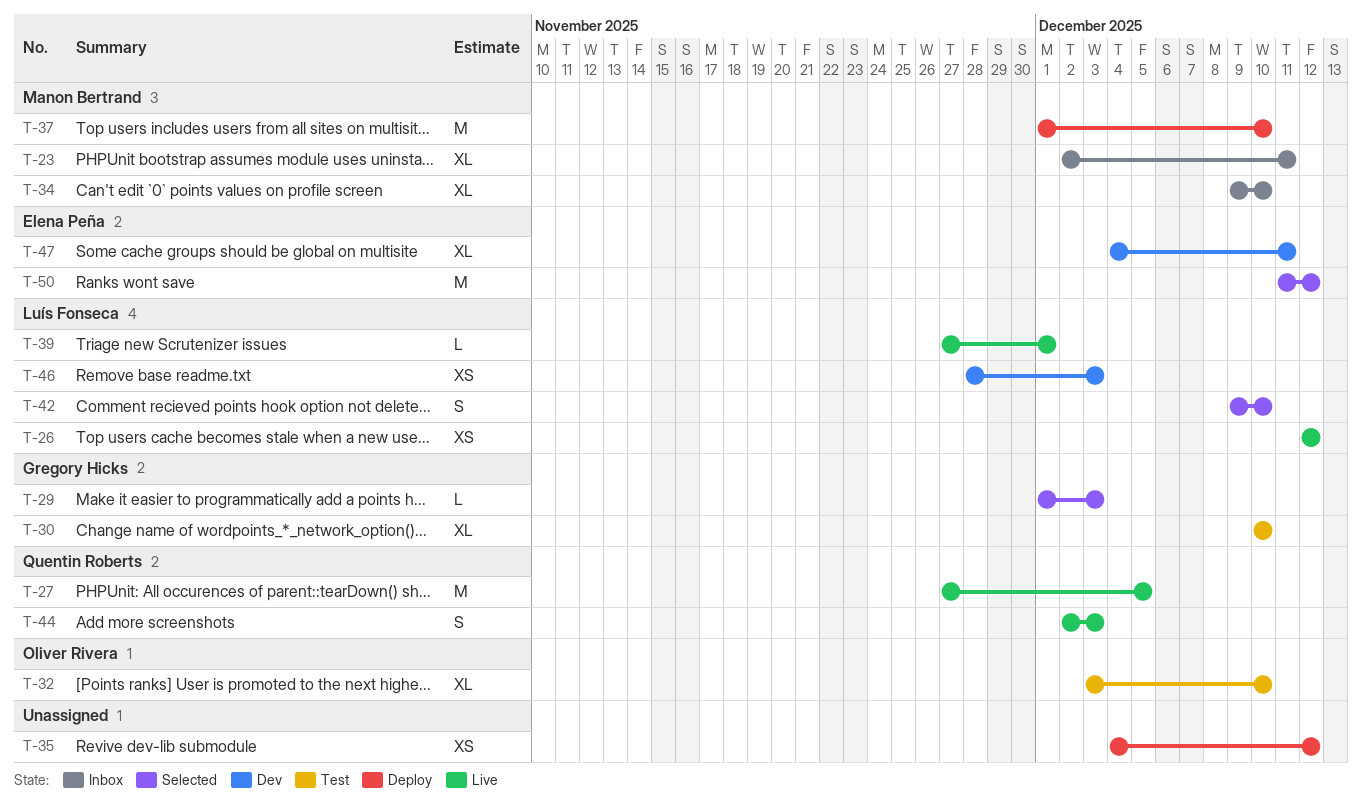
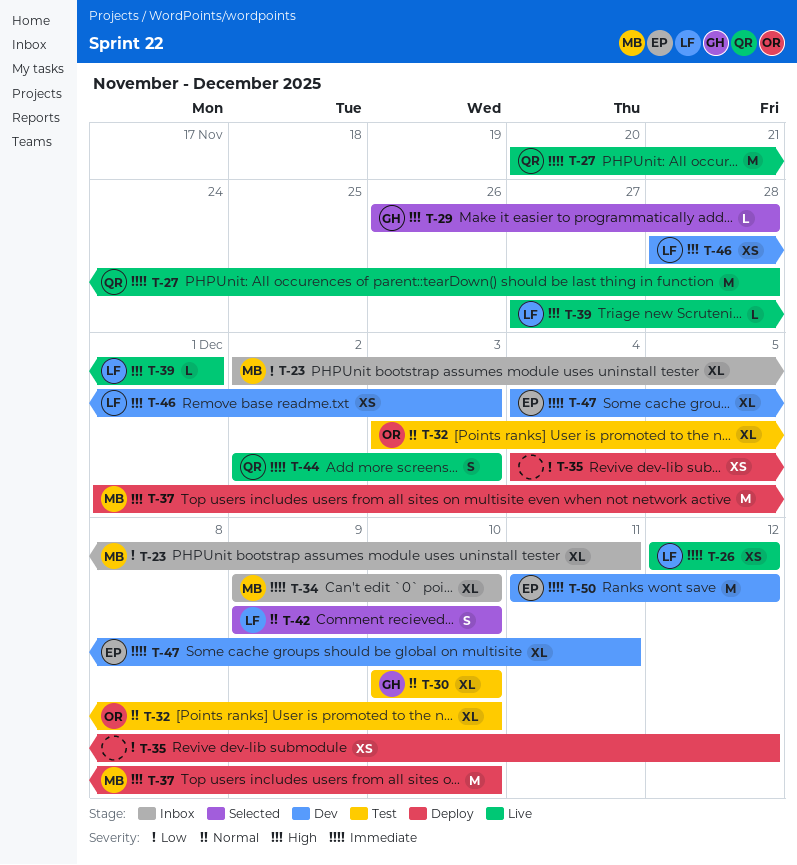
T-27, start: Nov 27 -> Nov 20
T-27, due: Dec 5 -> Nov 28
T-29, start: Dec 1 -> Nov 26
T-29, due: Dec 3 -> Nov 28
T-50, status: Selected -> Dev

